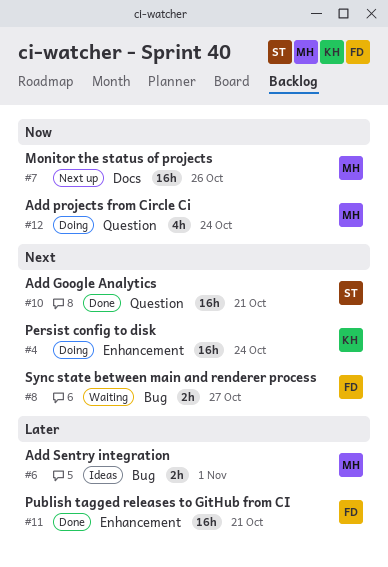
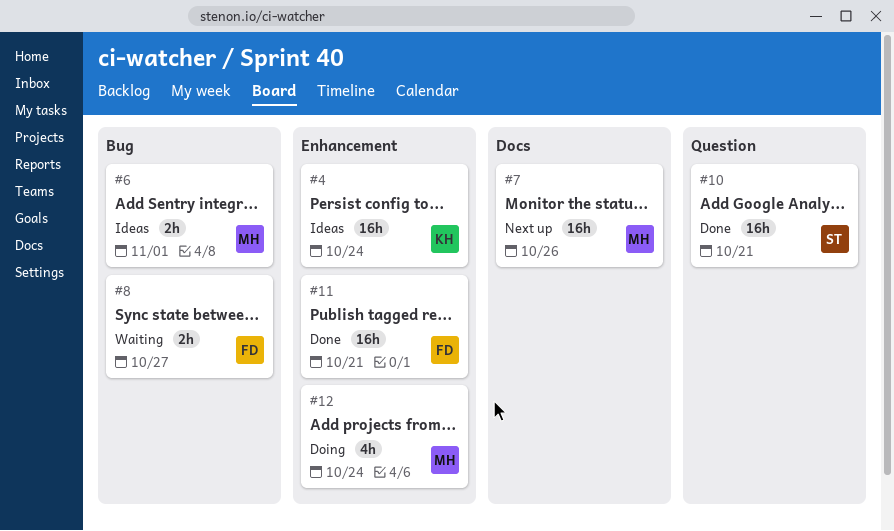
#4, status: Doing -> Ideas
#12, label: Question -> Enhancement

